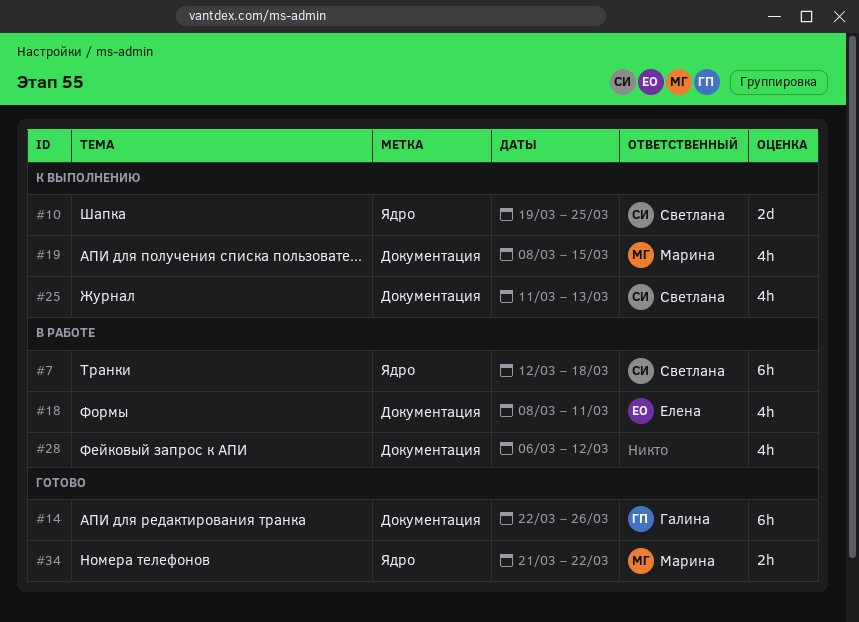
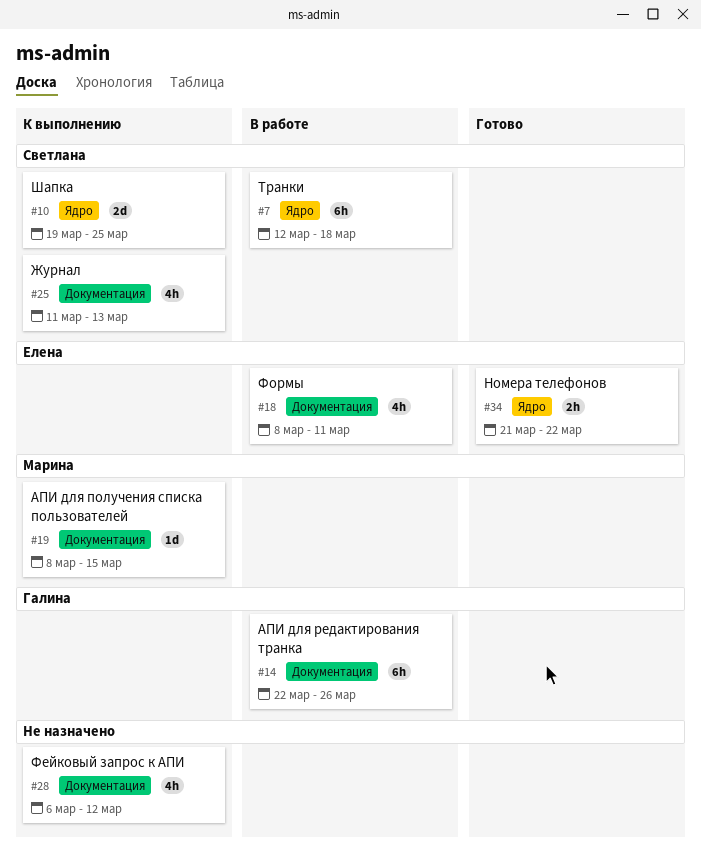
#14, status: Готово -> В работе
#19, estimate: 4h -> 1d
#28, status: В работе -> К выполнению
#34, owner: Марина -> Елена

